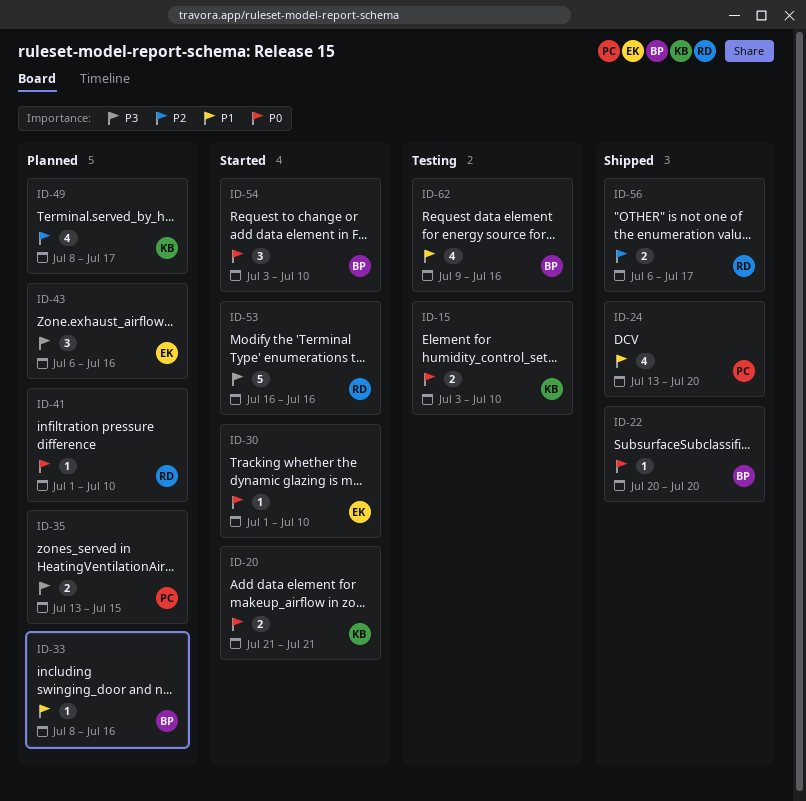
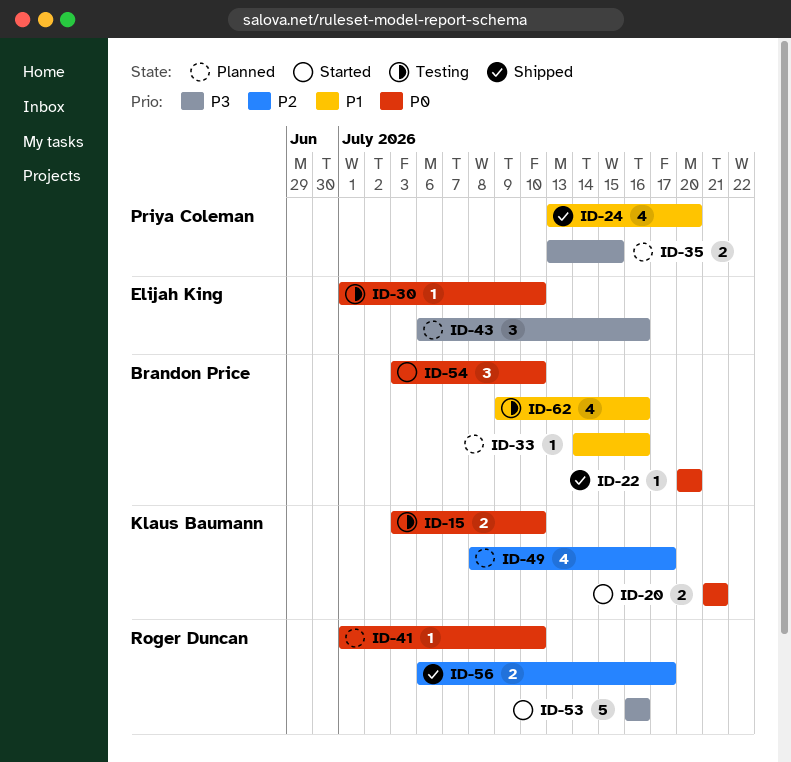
ID-30, status: Started -> Testing
ID-33, start: Jul 8 -> Jul 14

